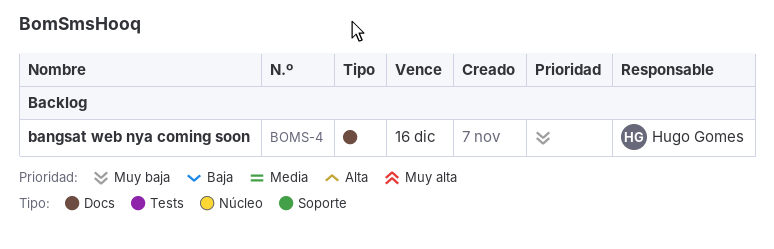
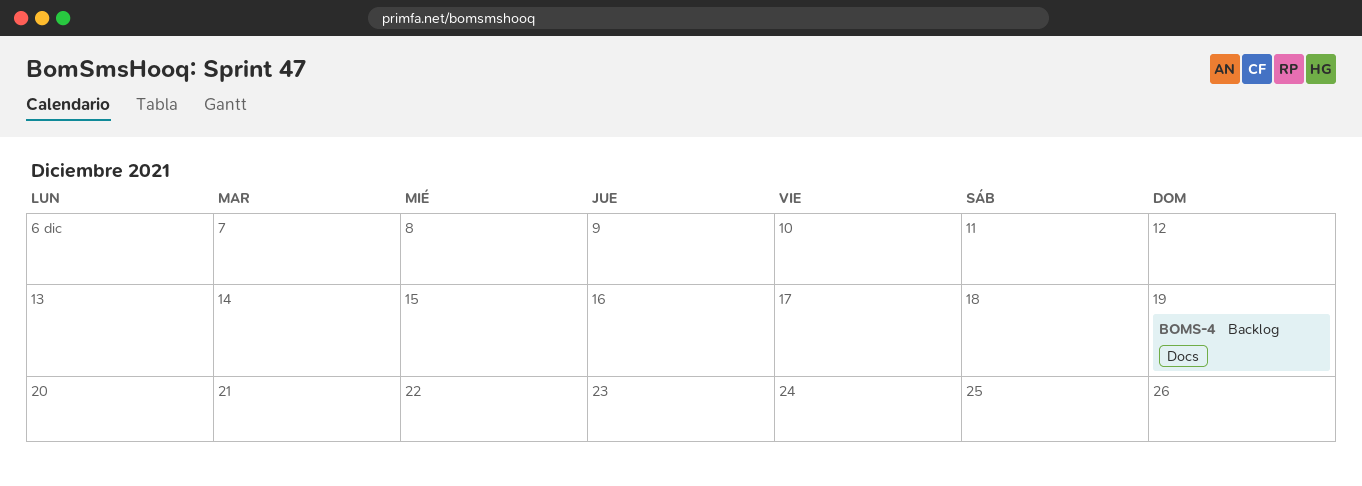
BOMS-4, due: Dec 16 -> Dec 19

